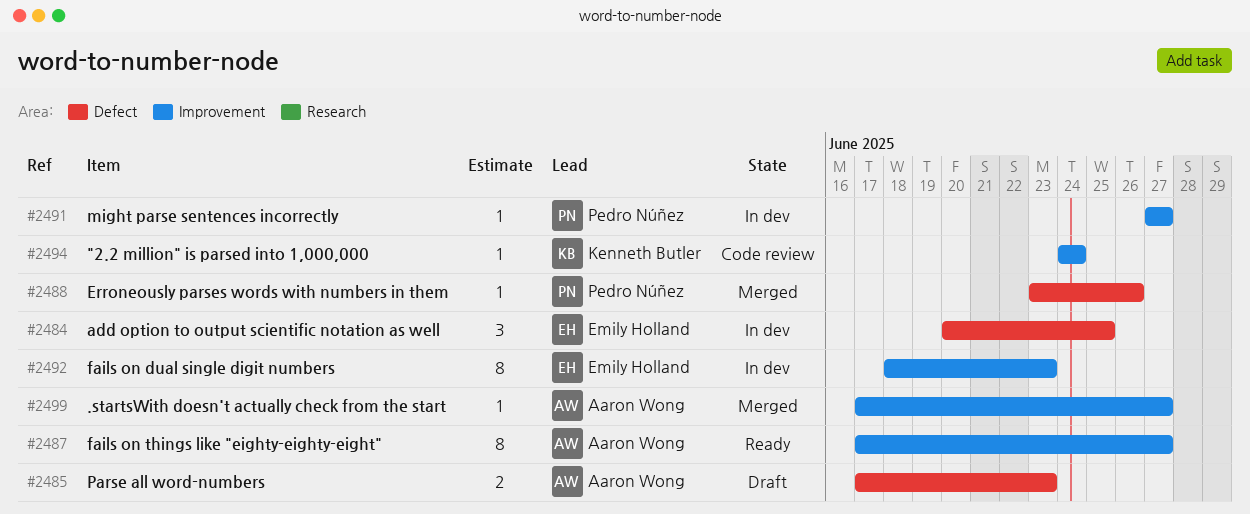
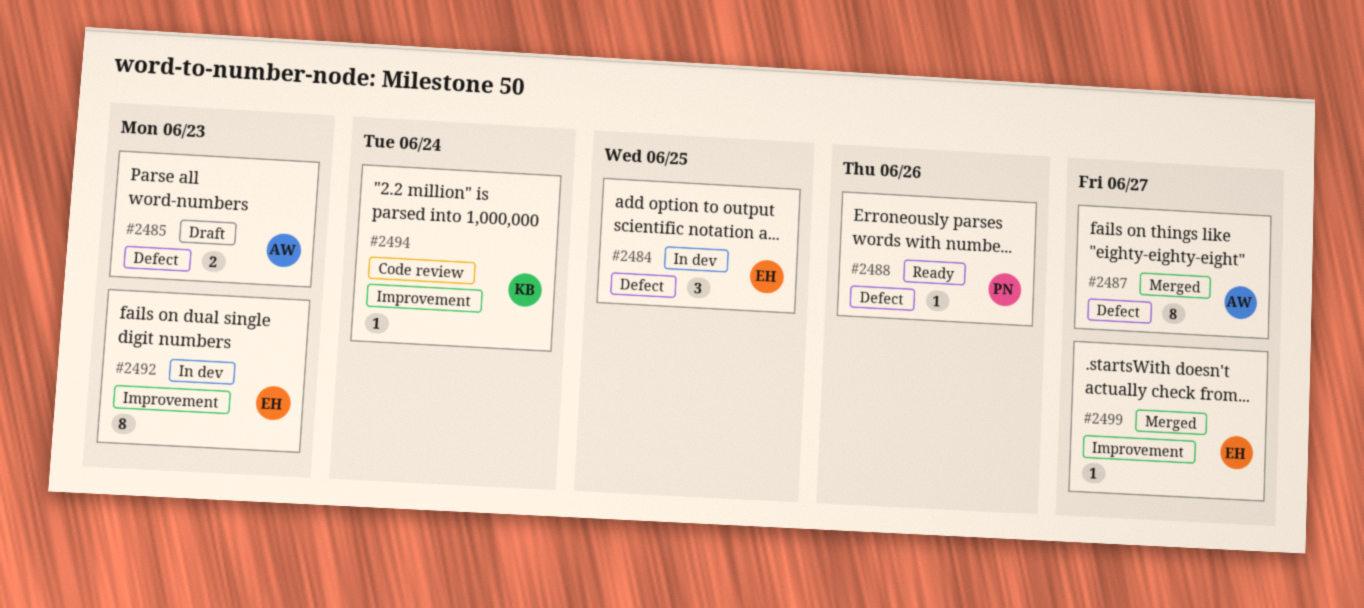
#2487, status: Ready -> Merged
#2487, label: Improvement -> Defect
#2488, status: Merged -> Ready
#2491: present -> none
#2499, owner: Aaron Wong -> Emily Holland

